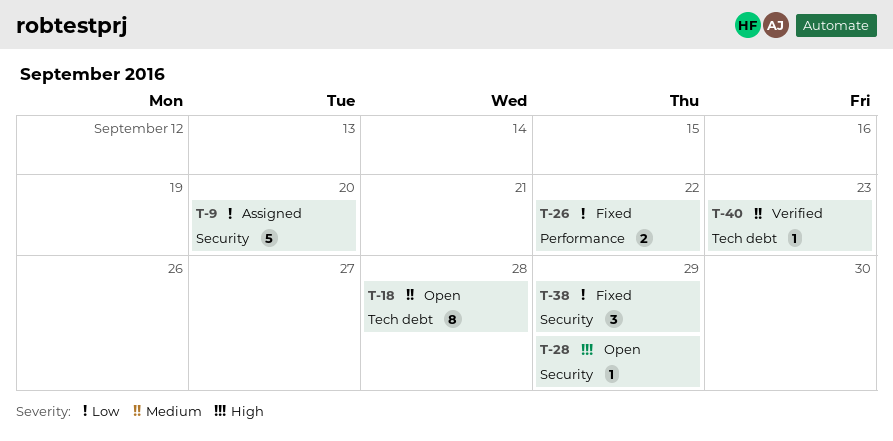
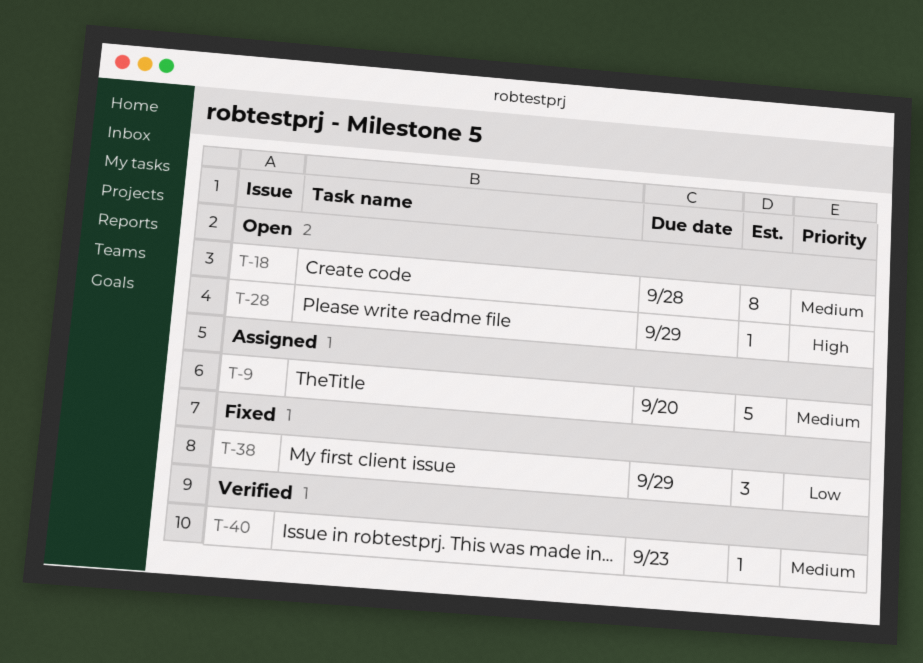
T-9, priority: Low -> Medium
T-26: present -> none

